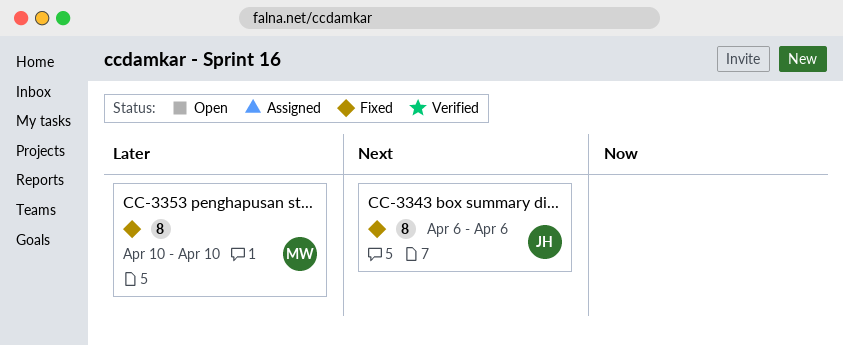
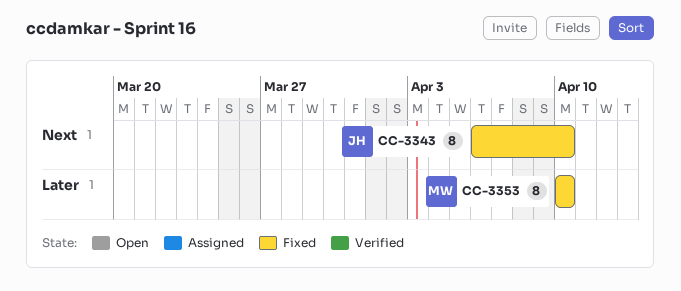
CC-3343, due: Apr 6 -> Apr 10

